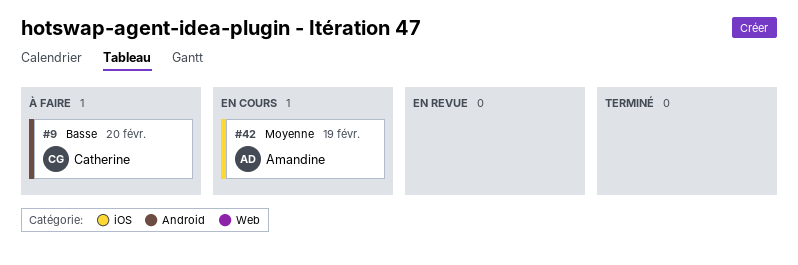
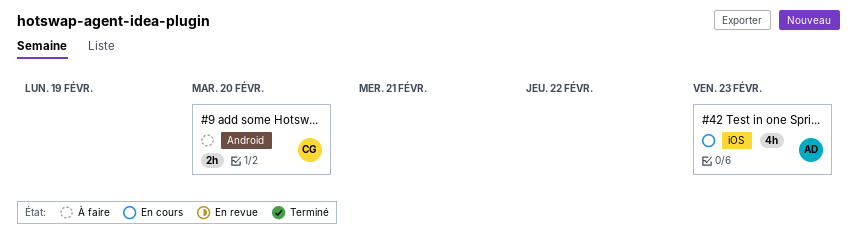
#42, due: Feb 19 -> Feb 23

